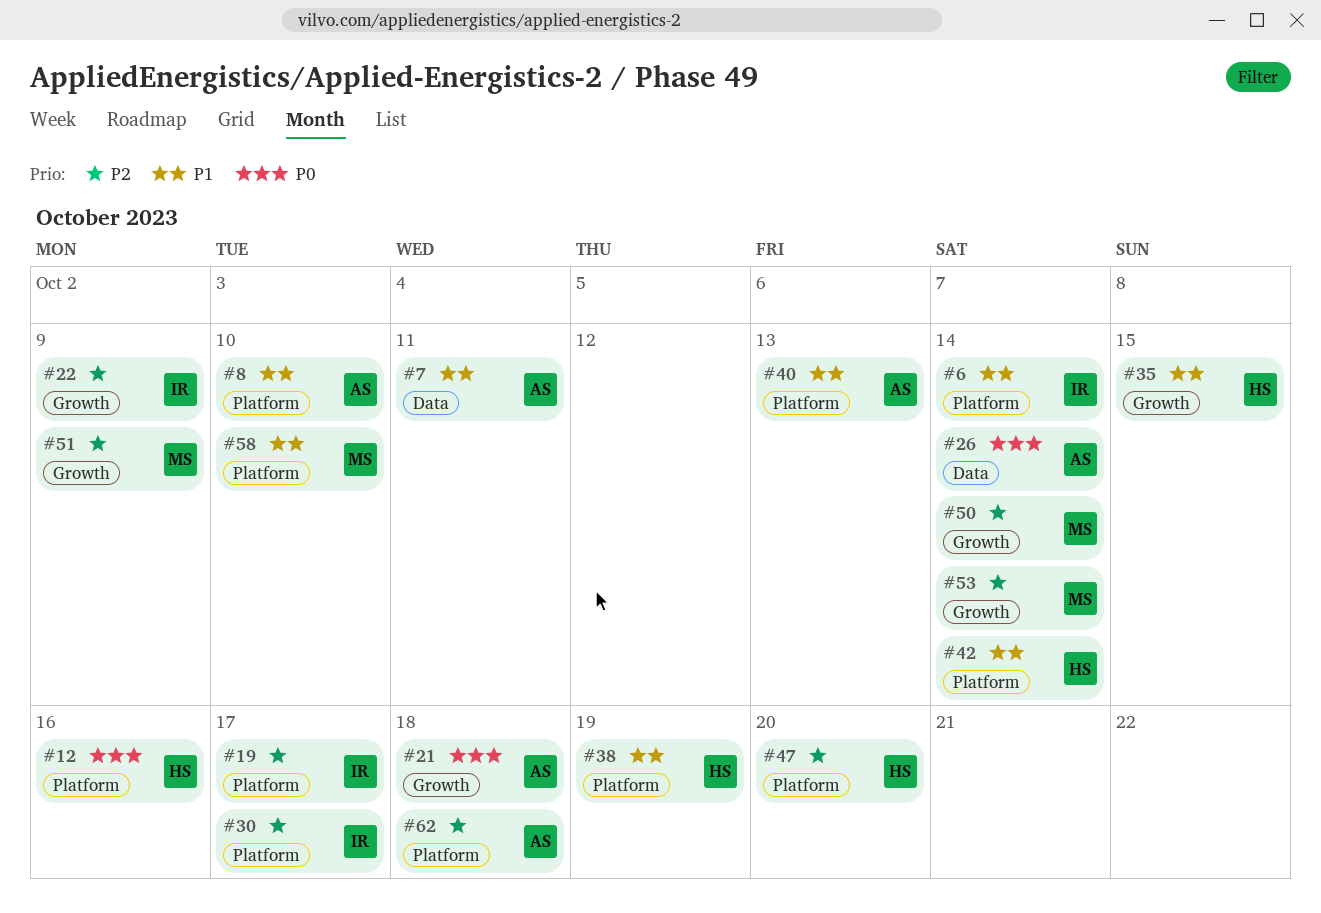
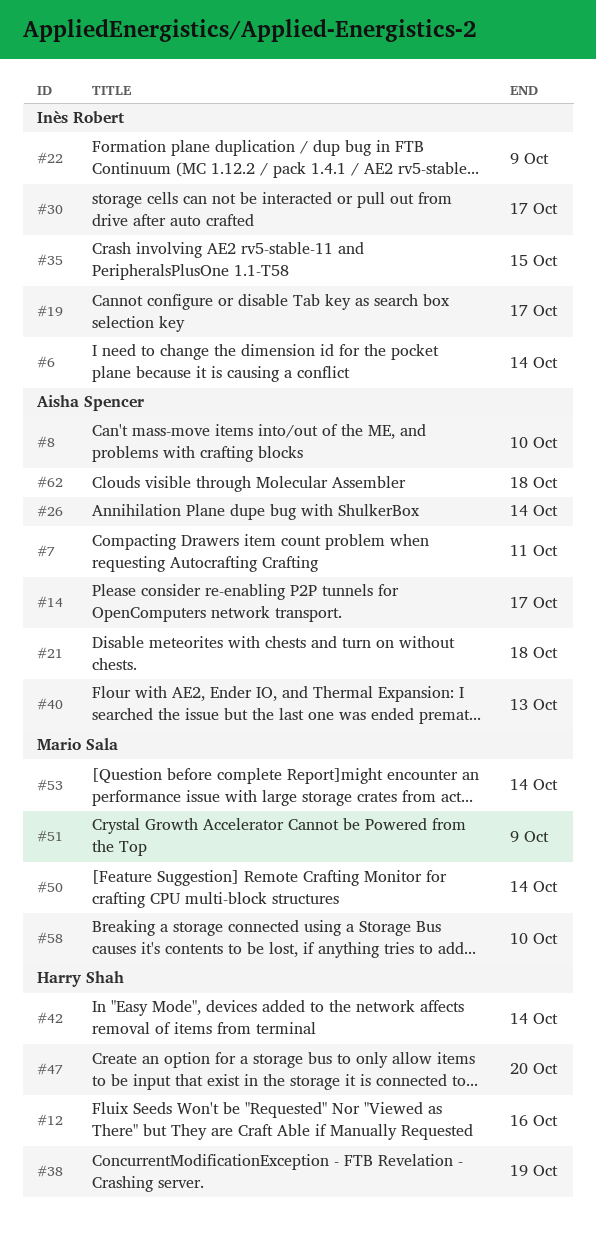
#14: none -> present
#35, owner: Harry Shah -> Inès Robert

